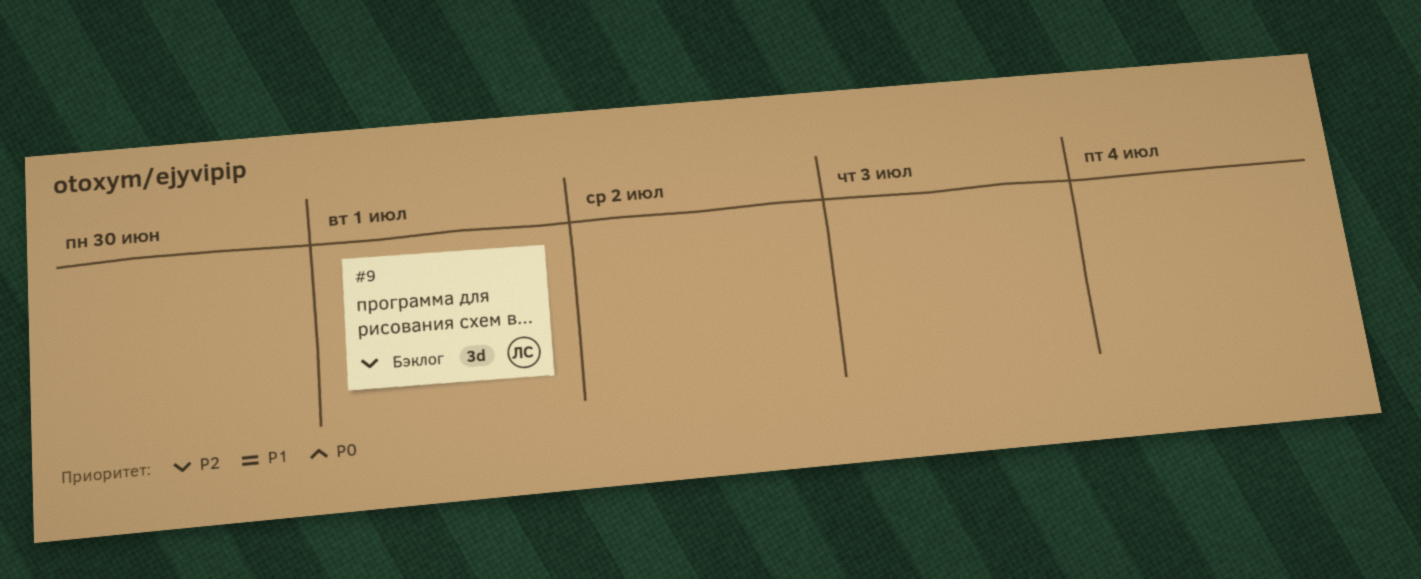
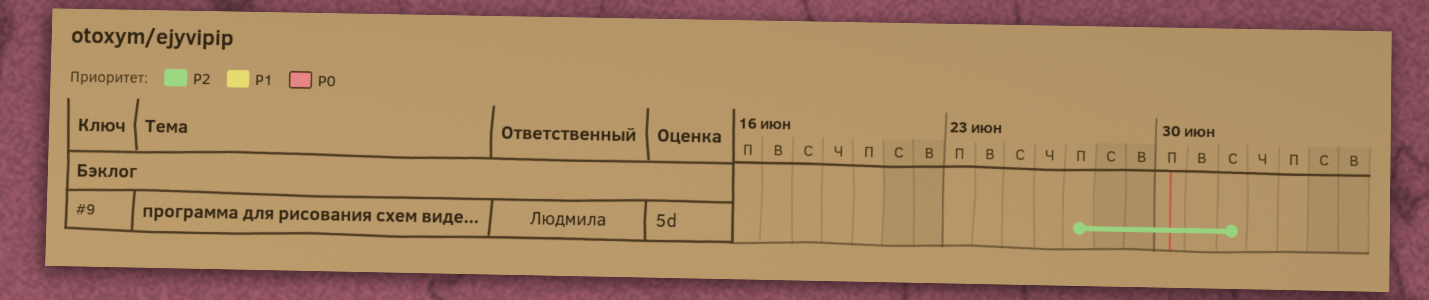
#9, estimate: 3d -> 5d
#9, due: Jul 1 -> Jul 2

